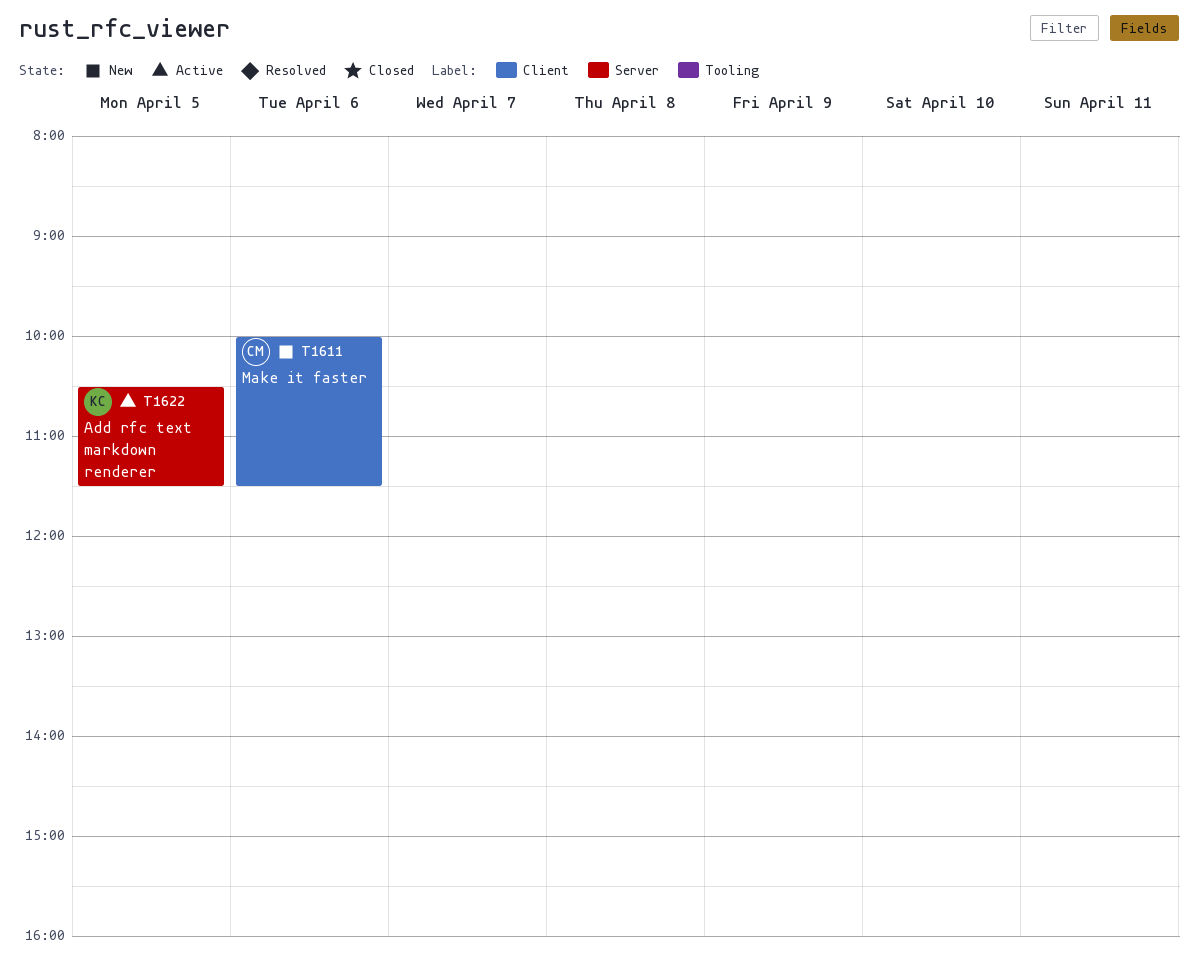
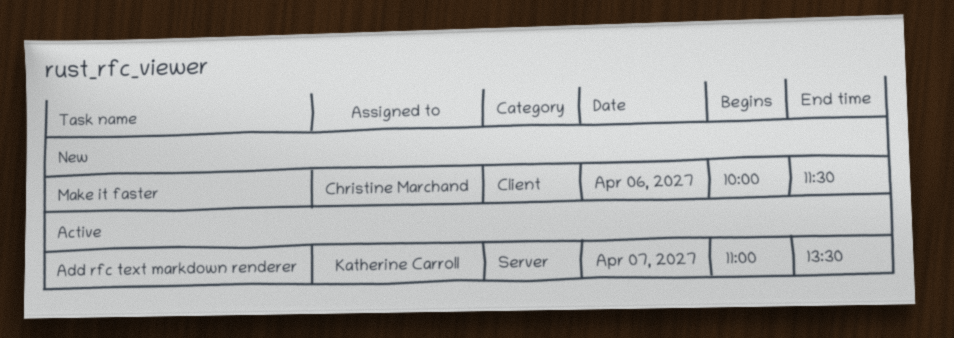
Add rfc text markdown renderer, day: Apr 5 -> Apr 7
Add rfc text markdown renderer, begins: 10:30 -> 11:00
Add rfc text markdown renderer, ends: 11:30 -> 13:30

